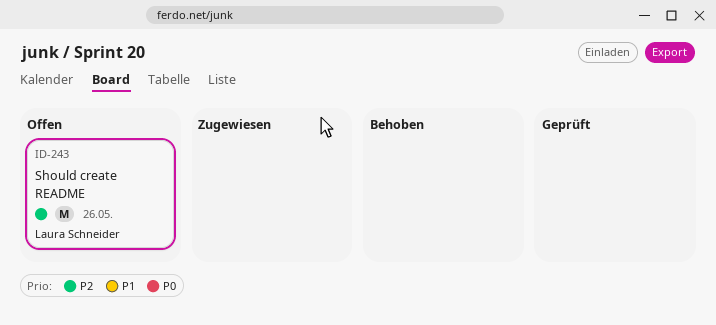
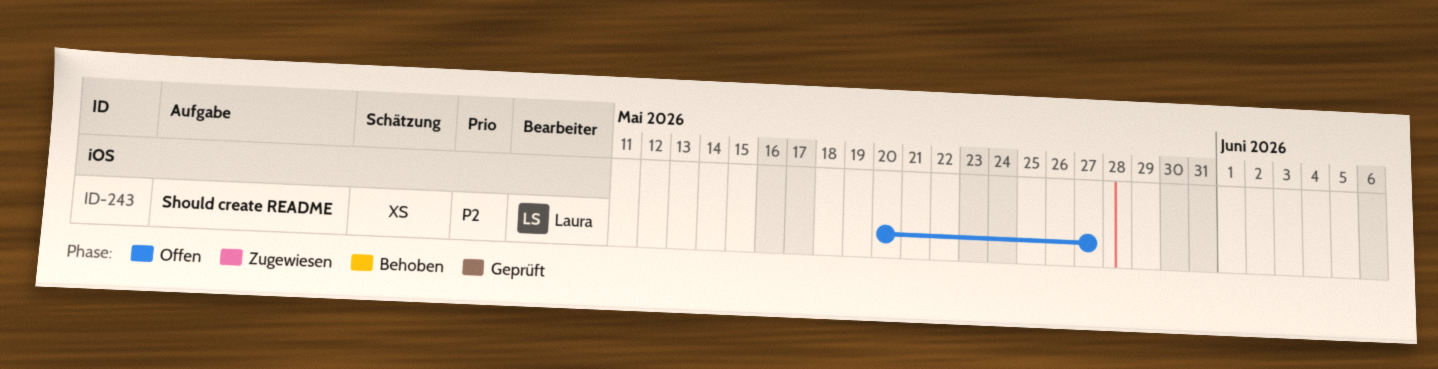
ID-243, estimate: M -> XS
ID-243, due: May 26 -> May 27

